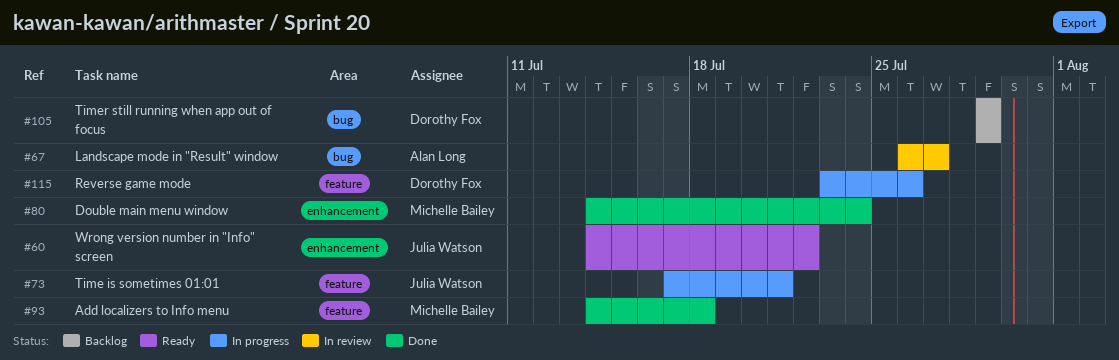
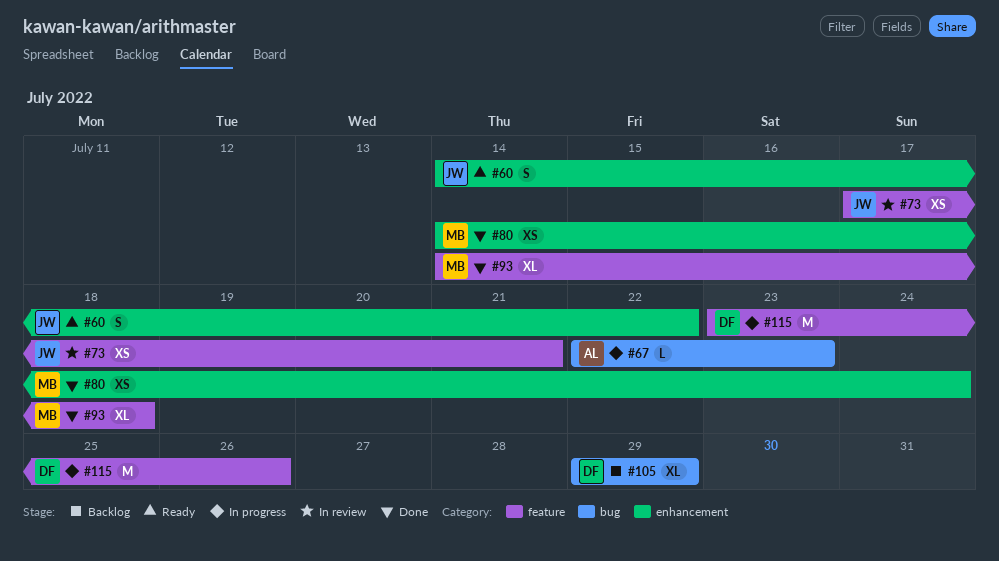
#67, status: In review -> In progress
#67, start: Jul 26 -> Jul 22
#67, due: Jul 27 -> Jul 23
#73, status: In progress -> In review

